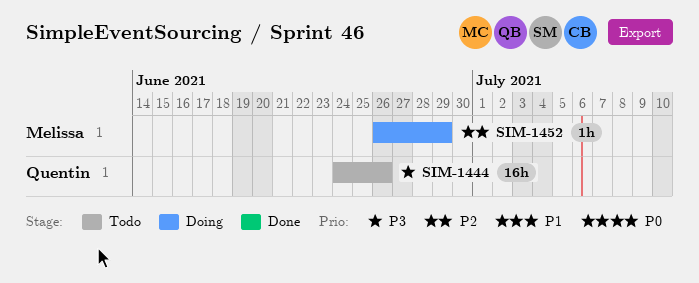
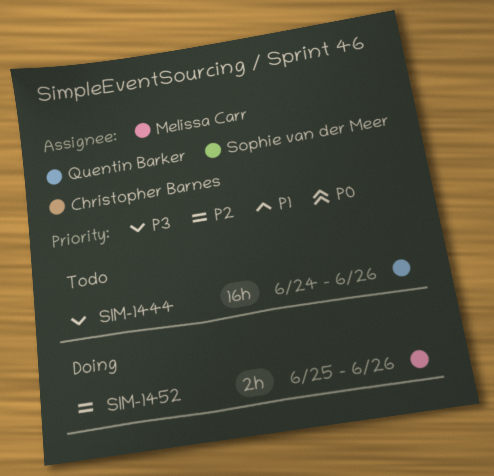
SIM-1452, estimate: 1h -> 2h
SIM-1452, start: Jun 26 -> Jun 25
SIM-1452, due: Jun 29 -> Jun 26

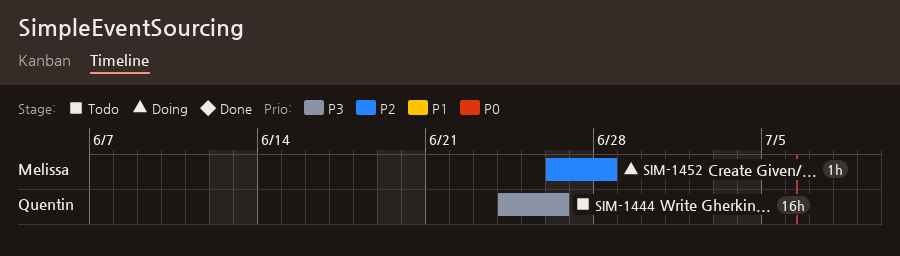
SIM-1452, estimate: 2h -> 1h
SIM-1452, start: Jun 25 -> Jun 26
SIM-1452, due: Jun 26 -> Jun 28

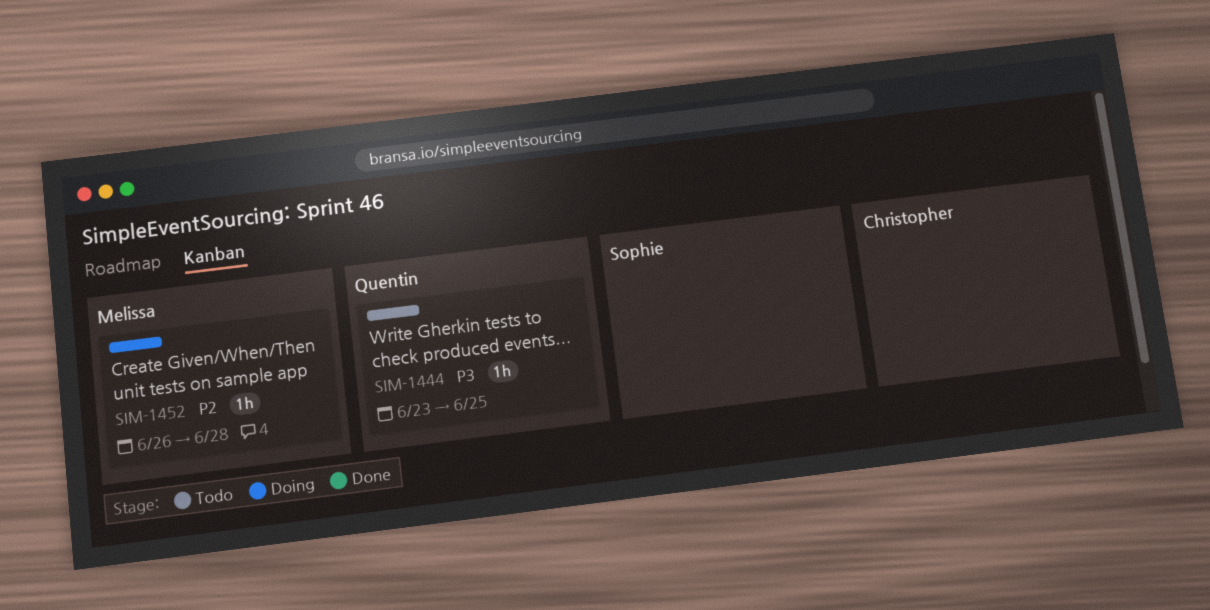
SIM-1444, estimate: 16h -> 1h
SIM-1444, start: Jun 24 -> Jun 23
SIM-1444, due: Jun 26 -> Jun 25

